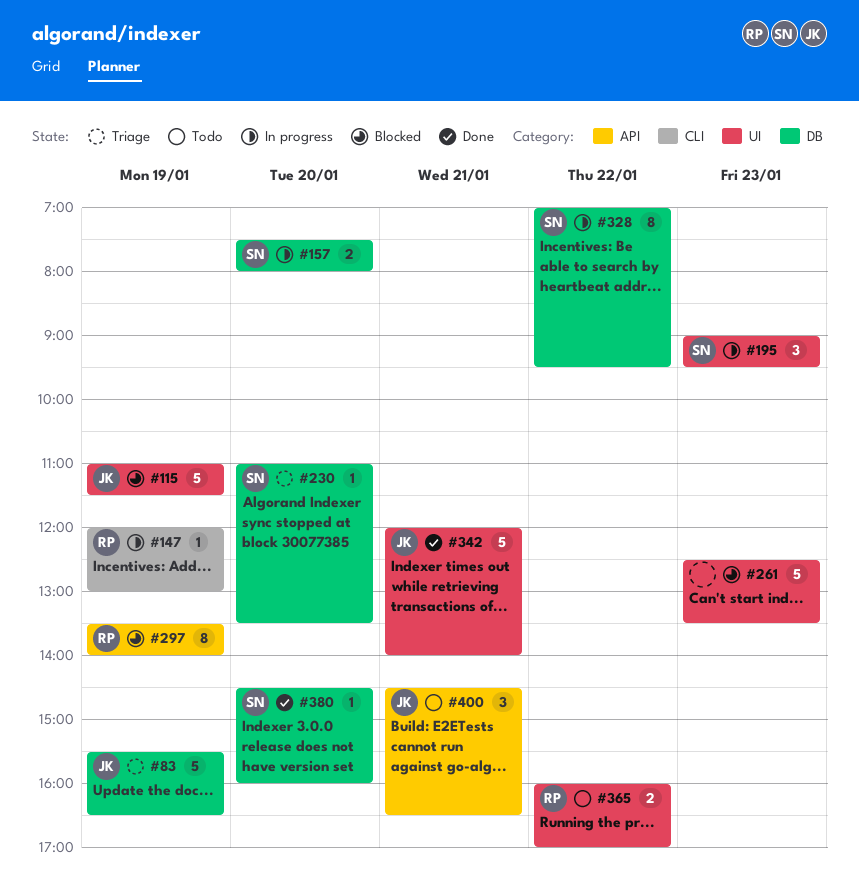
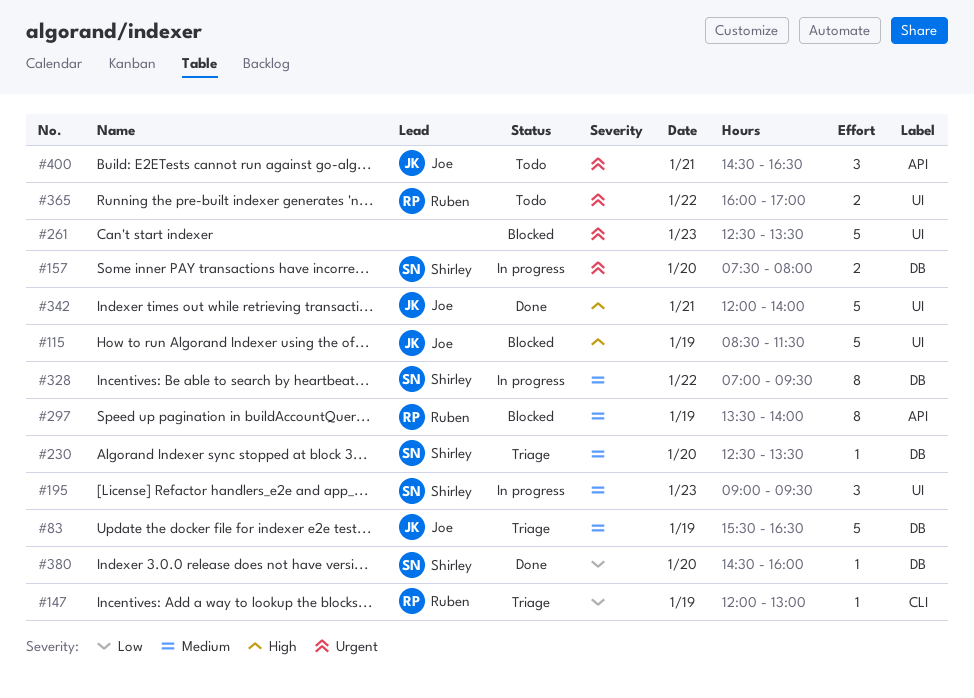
#115, begins: 11:00 -> 08:30
#147, status: In progress -> Triage
#230, begins: 11:00 -> 12:30

